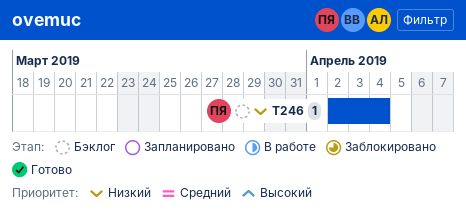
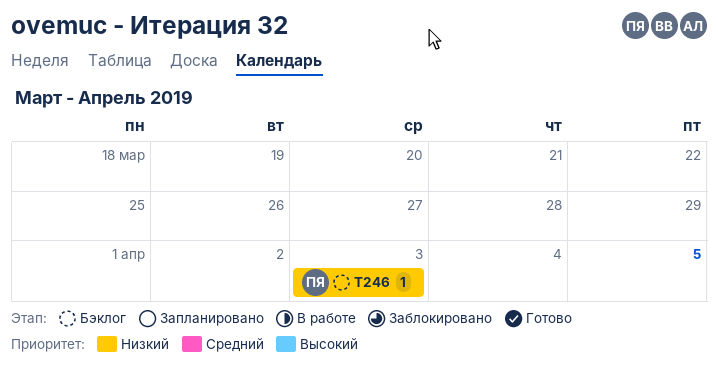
T246, start: Apr 2 -> Apr 3
T246, due: Apr 4 -> Apr 3

